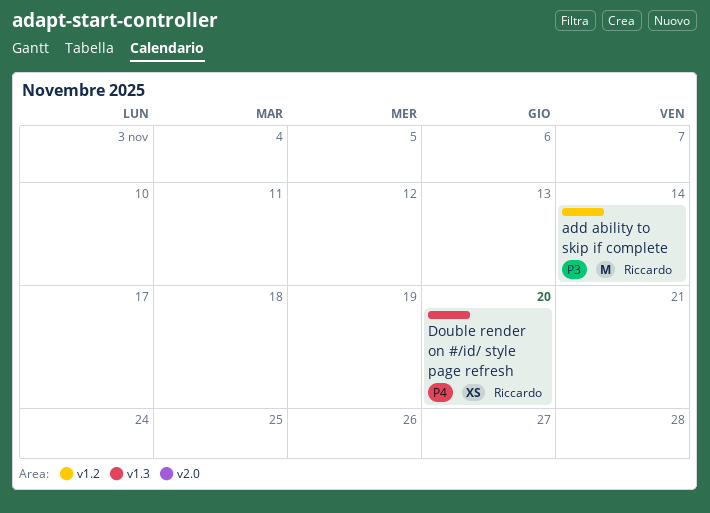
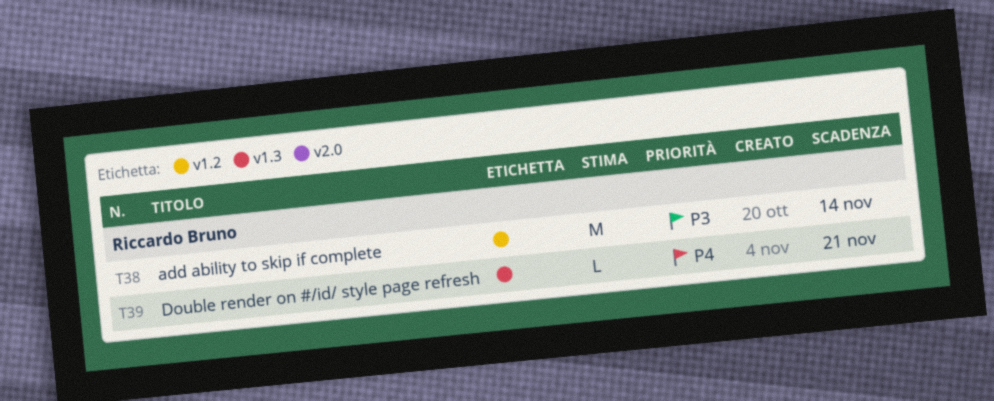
Double render on #/id/ style page refresh, estimate: XS -> L
Double render on #/id/ style page refresh, due: Nov 20 -> Nov 21

